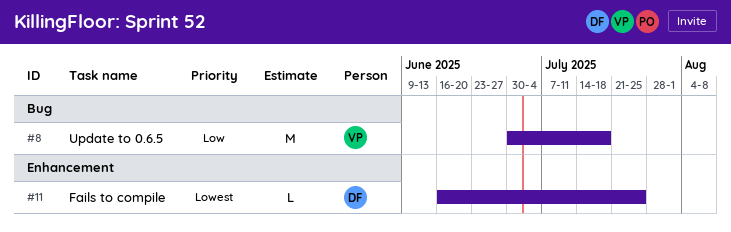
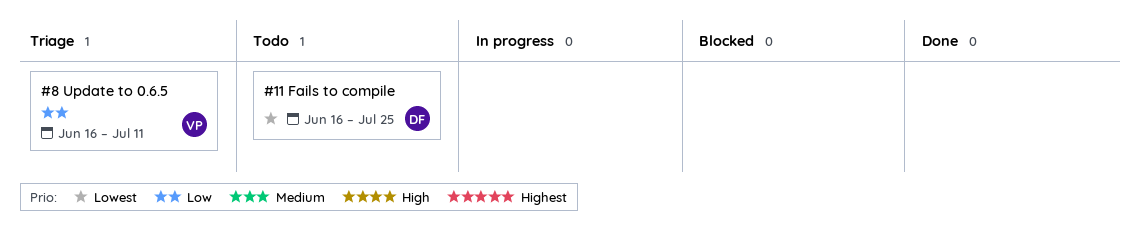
#8, start: Jun 30 -> Jun 16
#8, due: Jul 18 -> Jul 11

